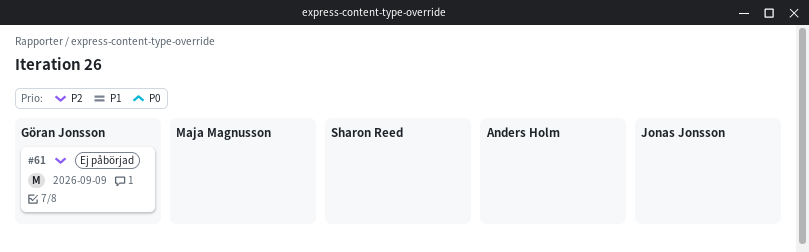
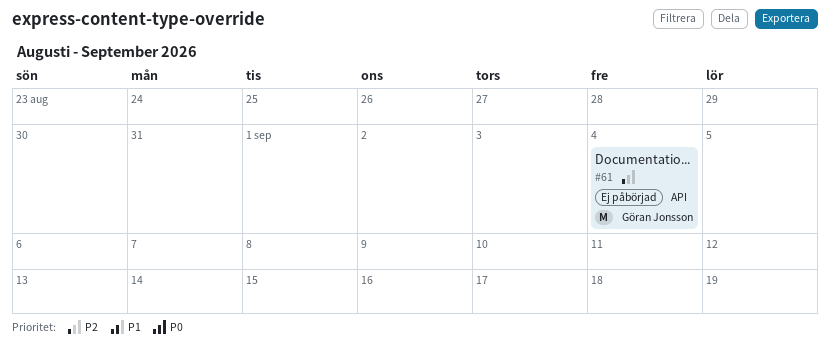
#61, due: Sep 9 -> Sep 4

